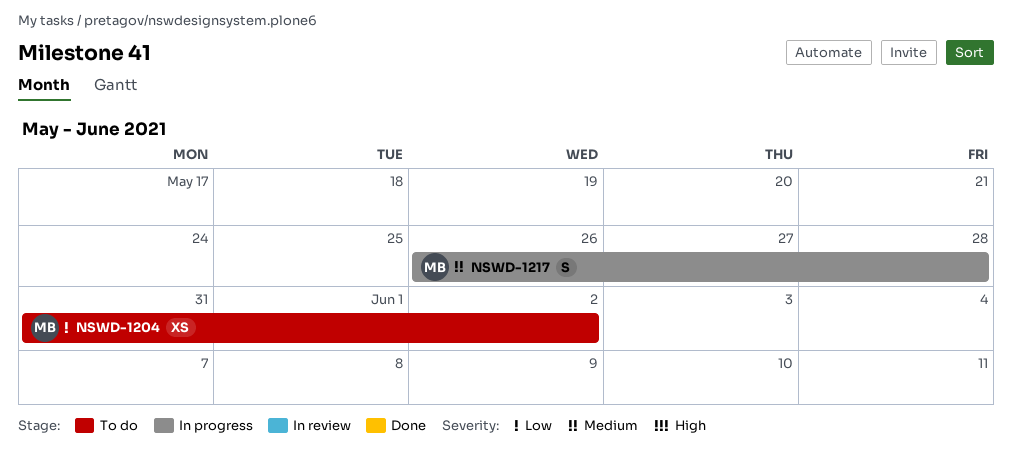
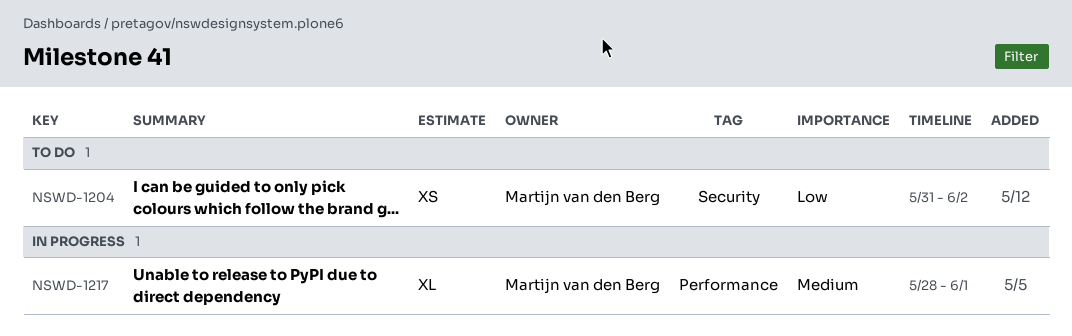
NSWD-1217, estimate: S -> XL
NSWD-1217, start: May 26 -> May 28
NSWD-1217, due: May 28 -> Jun 1

